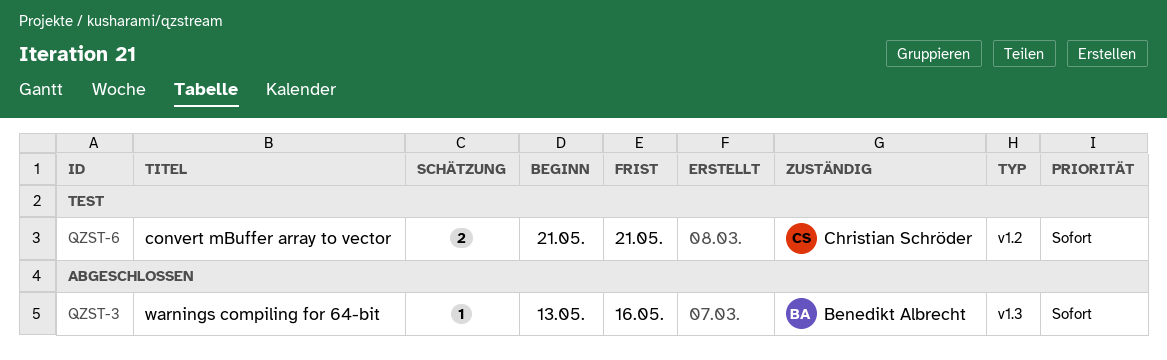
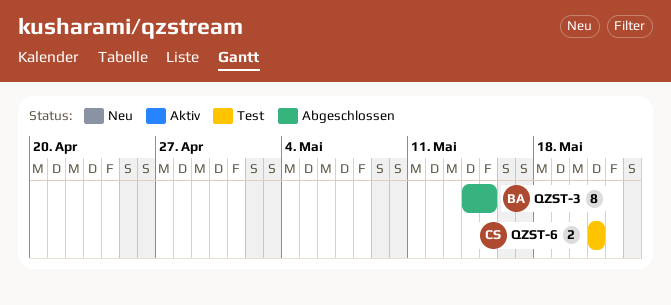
QZST-3, estimate: 1 -> 8
QZST-3, start: May 13 -> May 14
QZST-3, due: May 16 -> May 15

